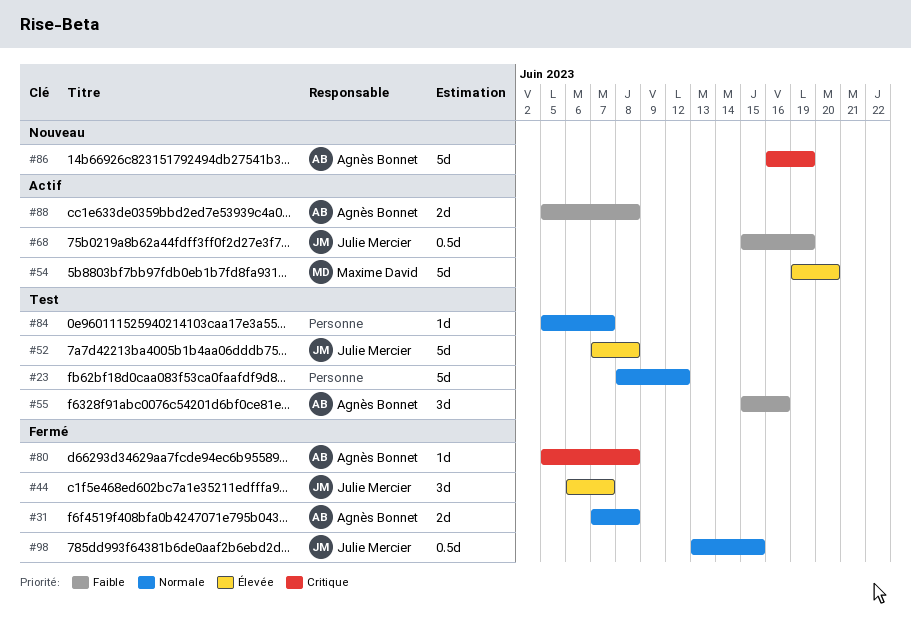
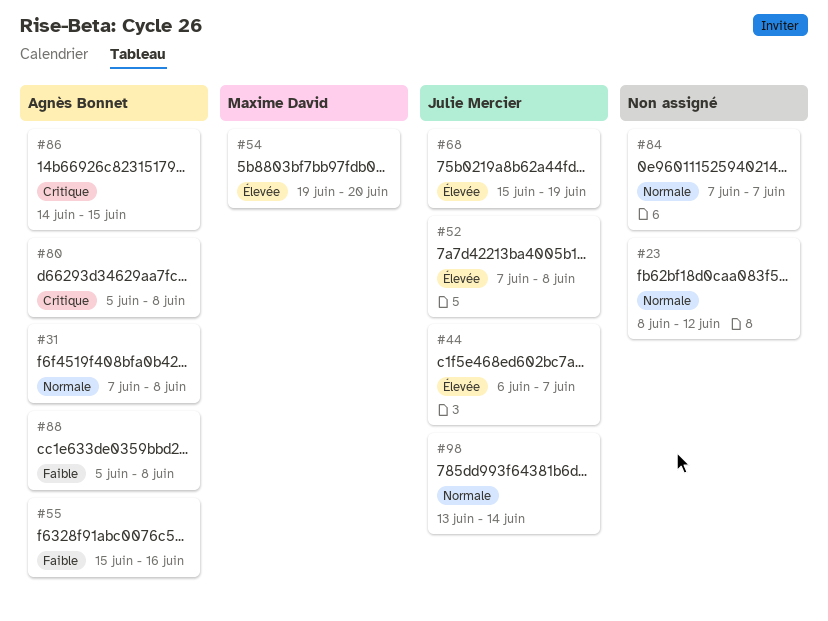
#68, priority: Faible -> Élevée
#84, start: Jun 5 -> Jun 7
#86, start: Jun 16 -> Jun 14
#86, due: Jun 19 -> Jun 15
#98, due: Jun 15 -> Jun 14

